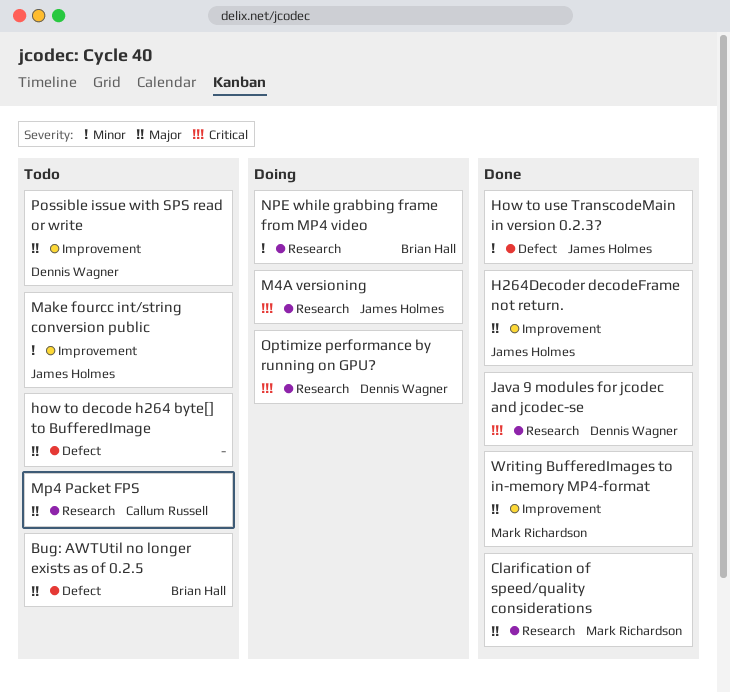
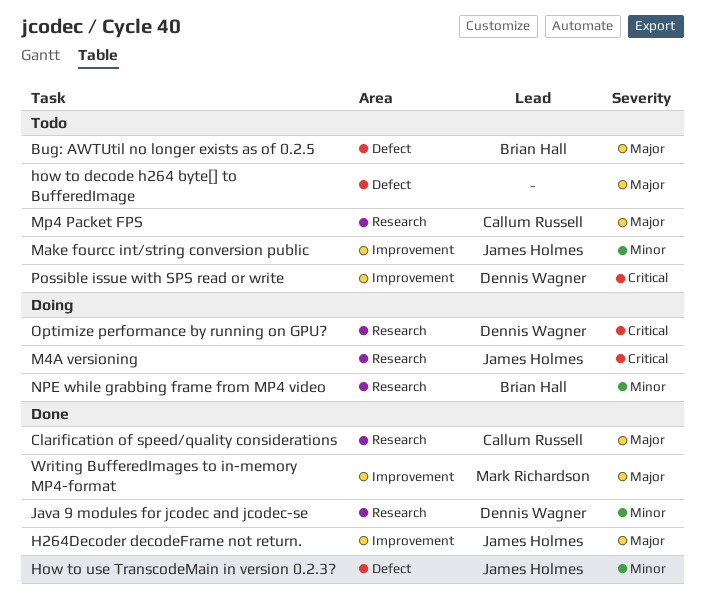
Clarification of speed/quality considerations, owner: Mark Richardson -> Callum Russell
Java 9 modules for jcodec and jcodec-se, priority: Critical -> Minor
Possible issue with SPS read or write, priority: Major -> Critical

